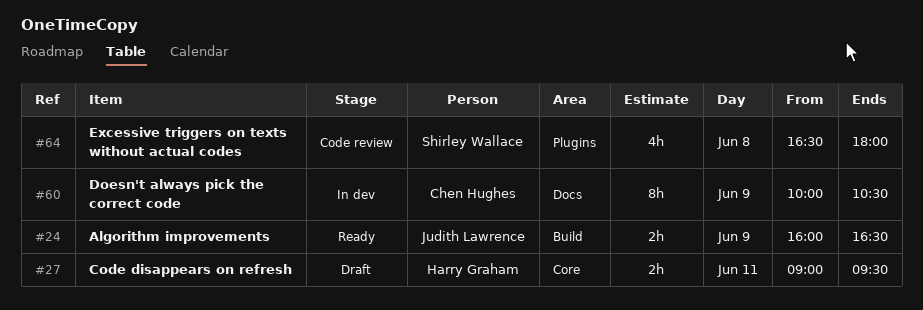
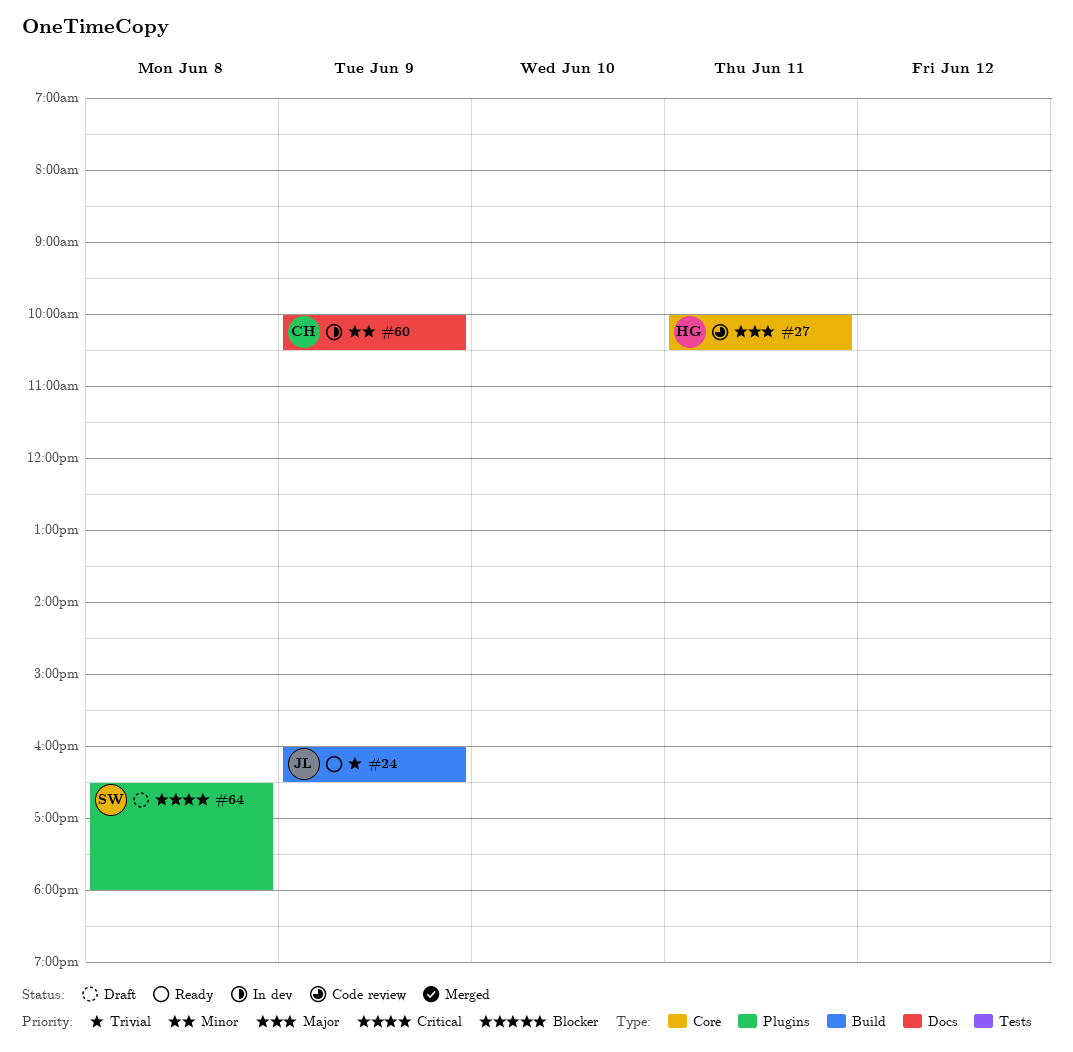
#27, status: Draft -> Code review
#27, begins: 09:00 -> 10:00
#27, ends: 09:30 -> 10:30
#64, status: Code review -> Draft

